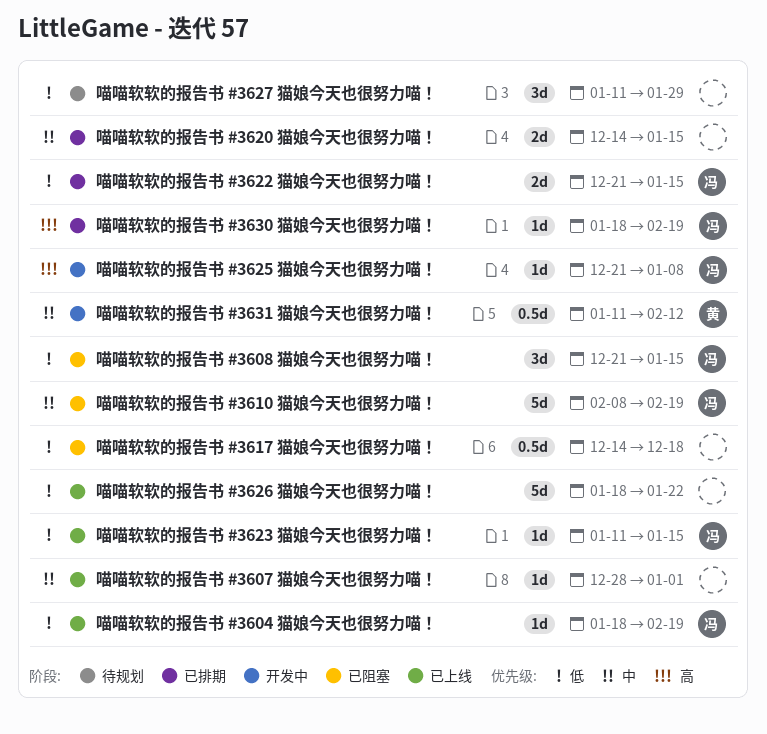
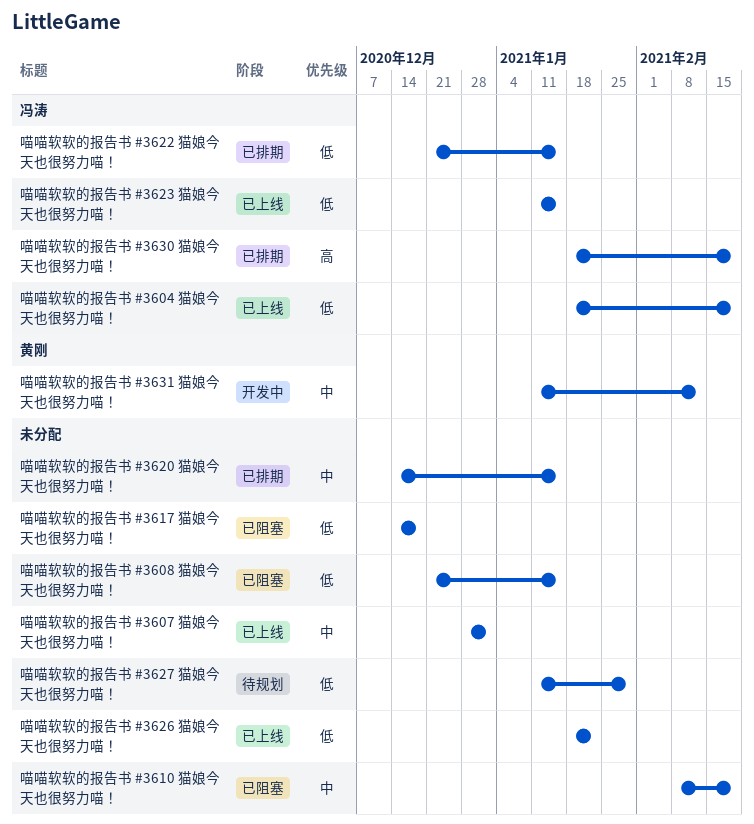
喵喵软软的报告书 #3608 猫娘今天也很努力喵！, owner: 冯涛 -> none
喵喵软软的报告书 #3610 猫娘今天也很努力喵！, owner: 冯涛 -> none
喵喵软软的报告书 #3625 猫娘今天也很努力喵！: present -> none

